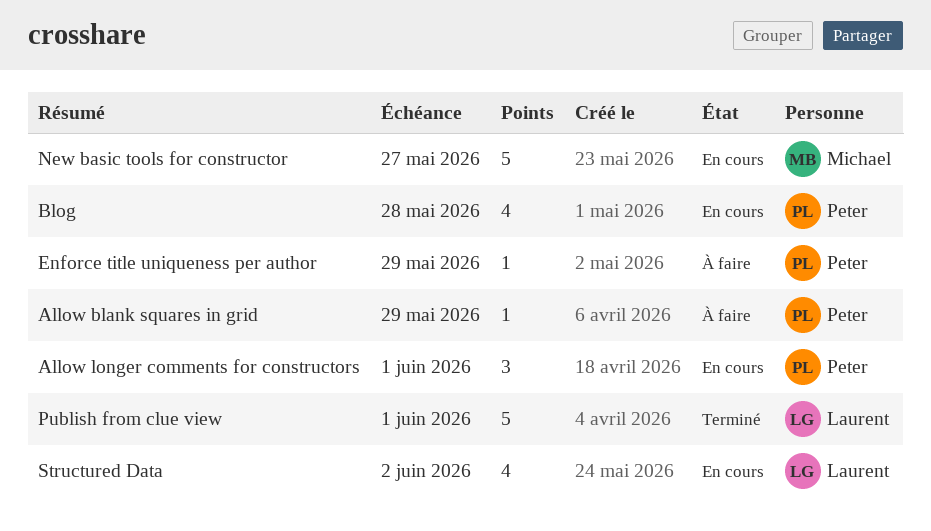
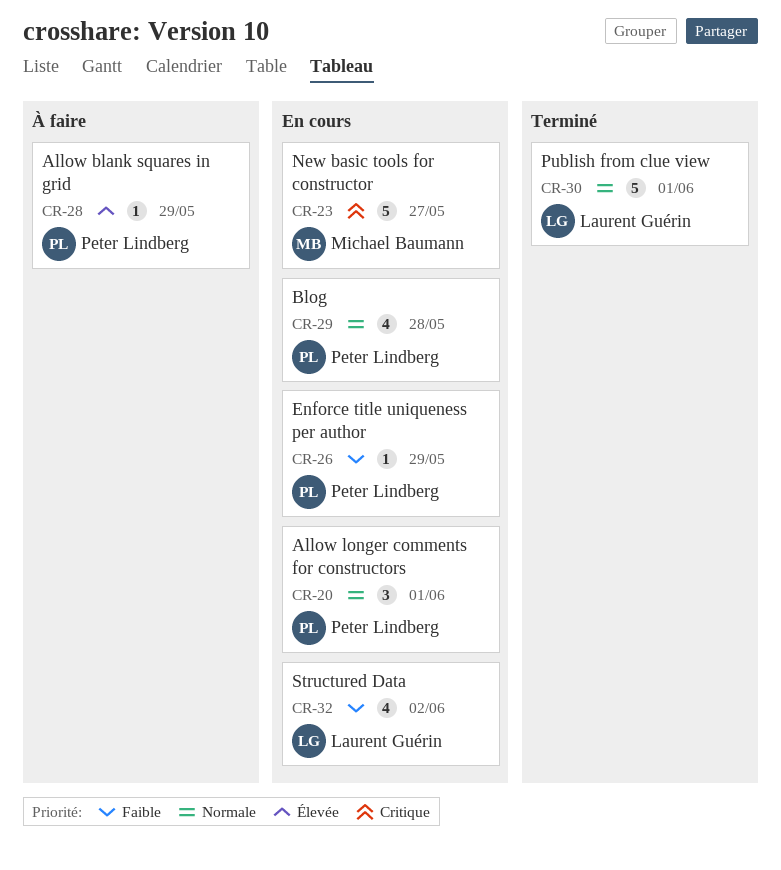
Enforce title uniqueness per author, status: À faire -> En cours

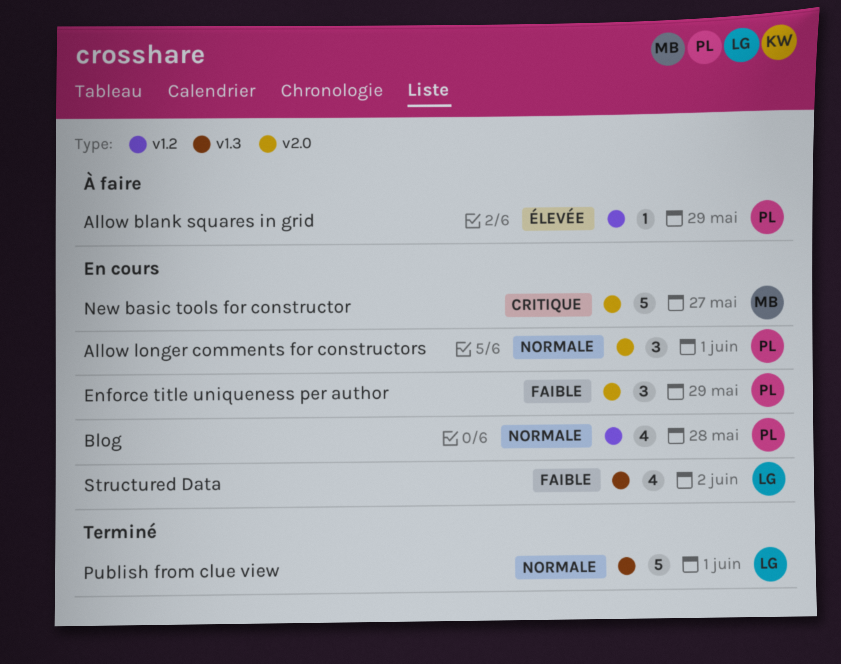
Enforce title uniqueness per author, estimate: 1 -> 3

